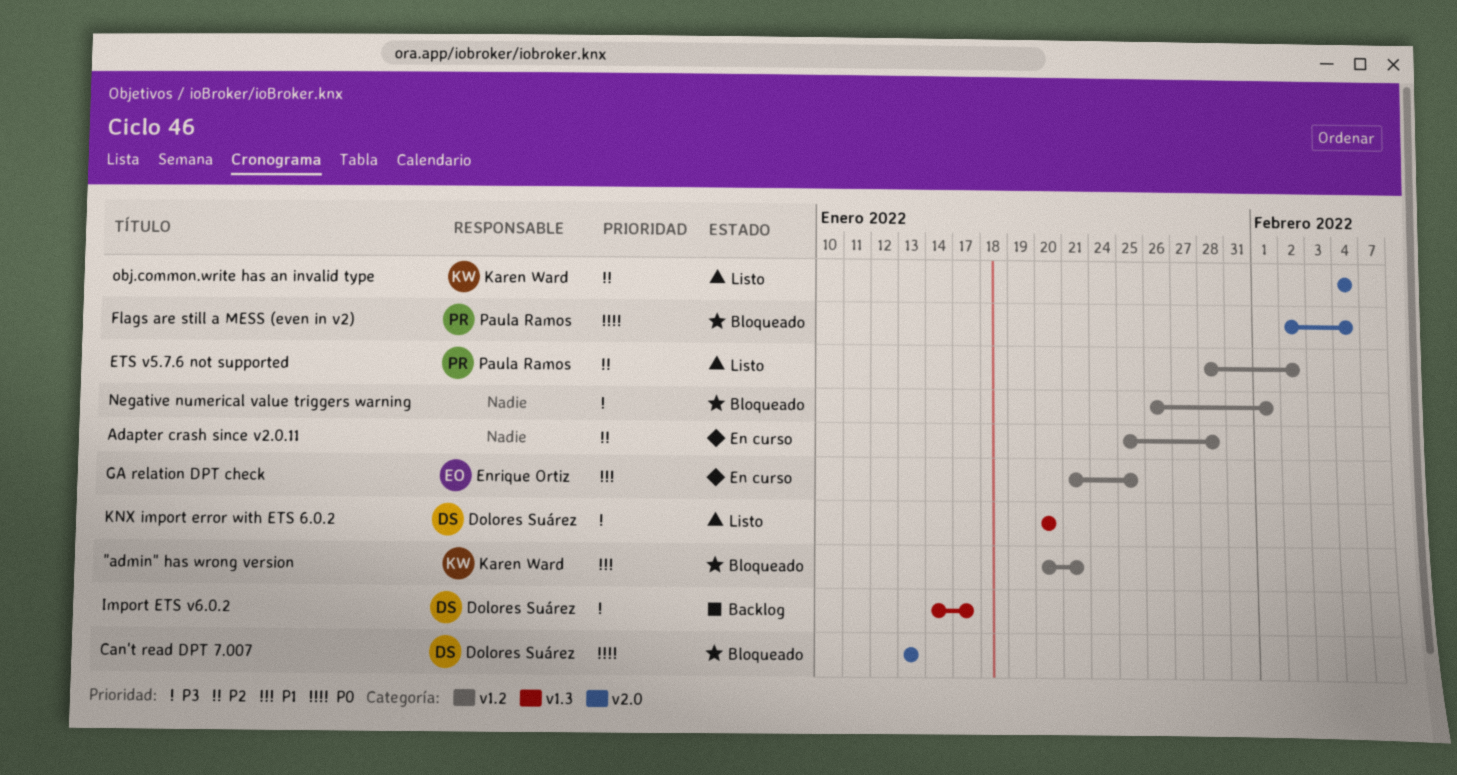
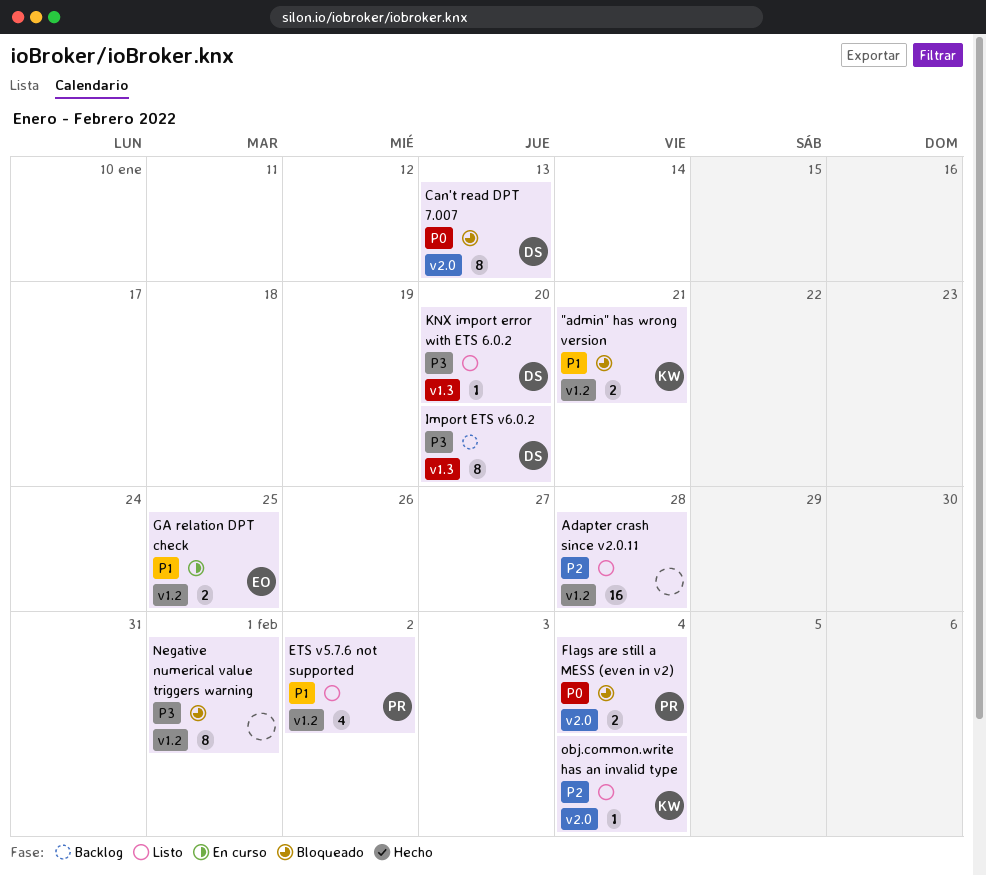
Adapter crash since v2.0.11, status: En curso -> Listo
ETS v5.7.6 not supported, priority: P2 -> P1
Import ETS v6.0.2, due: Jan 17 -> Jan 20

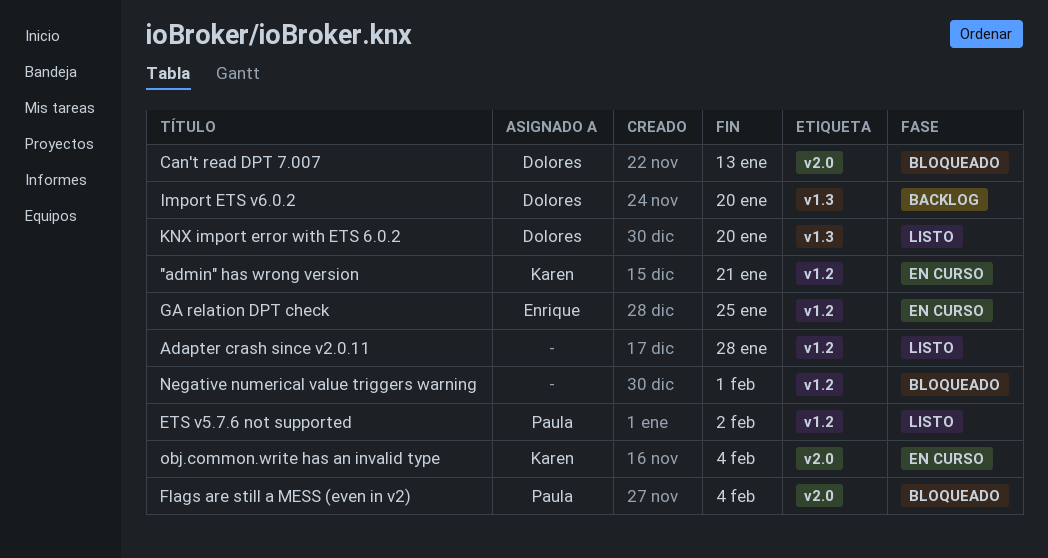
"admin" has wrong version, status: Bloqueado -> En curso
obj.common.write has an invalid type, status: Listo -> En curso

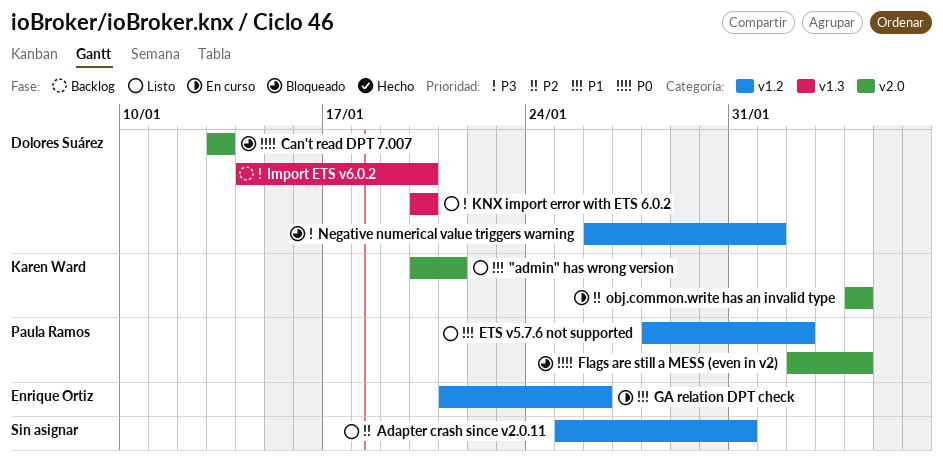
"admin" has wrong version, status: En curso -> Listo
"admin" has wrong version, label: v1.2 -> v2.0
Adapter crash since v2.0.11, due: Jan 28 -> Jan 31
GA relation DPT check, due: Jan 25 -> Jan 26
Negative numerical value triggers warning, owner: none -> Dolores Suárez

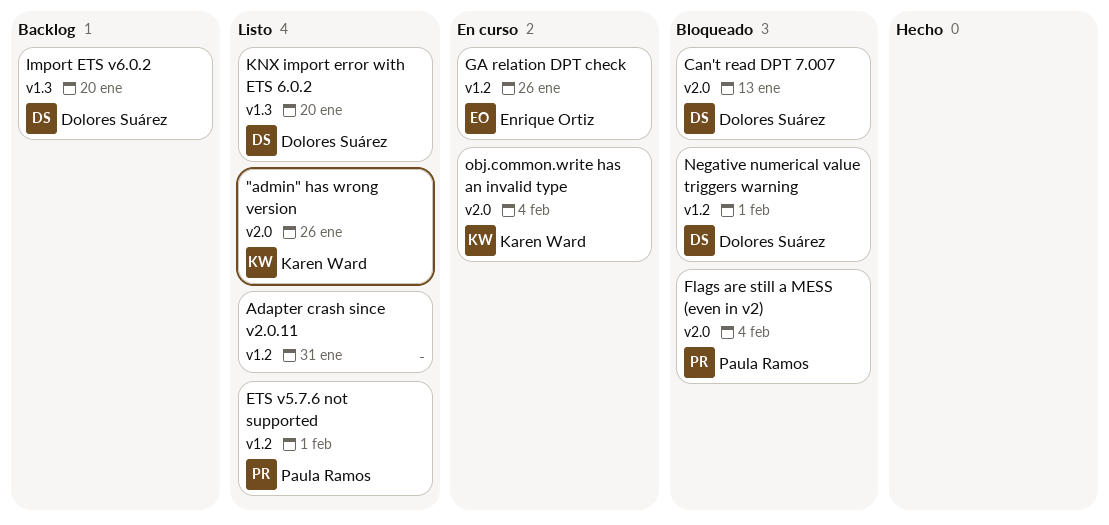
"admin" has wrong version, due: Jan 21 -> Jan 26
ETS v5.7.6 not supported, due: Feb 2 -> Feb 1

